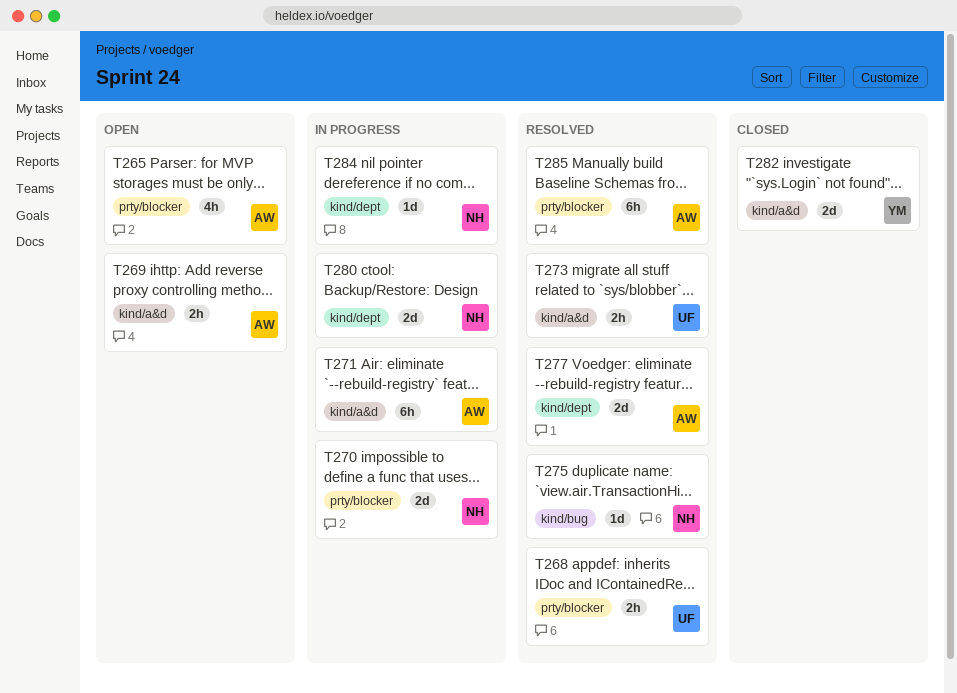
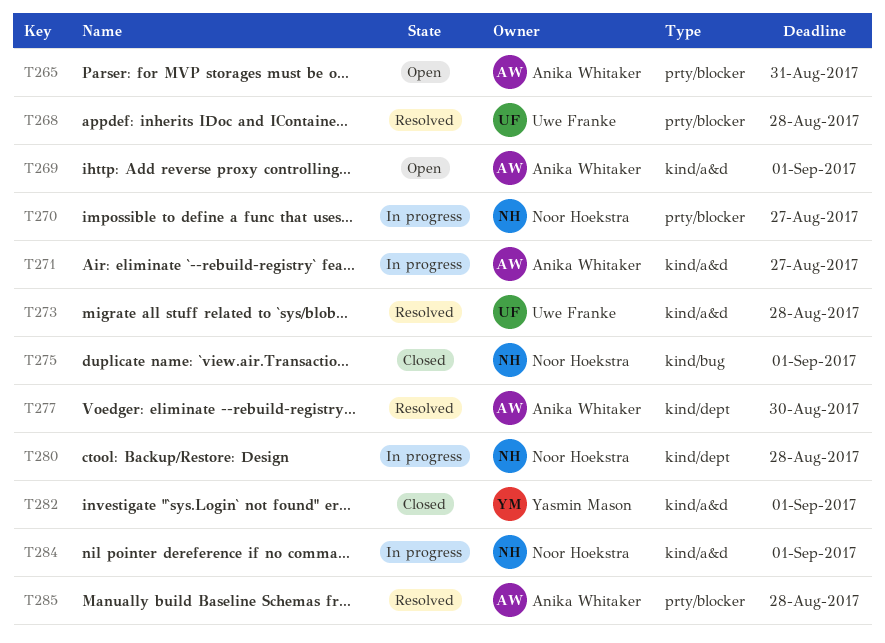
T275, status: Resolved -> Closed
T284, label: kind/dept -> kind/a&d

